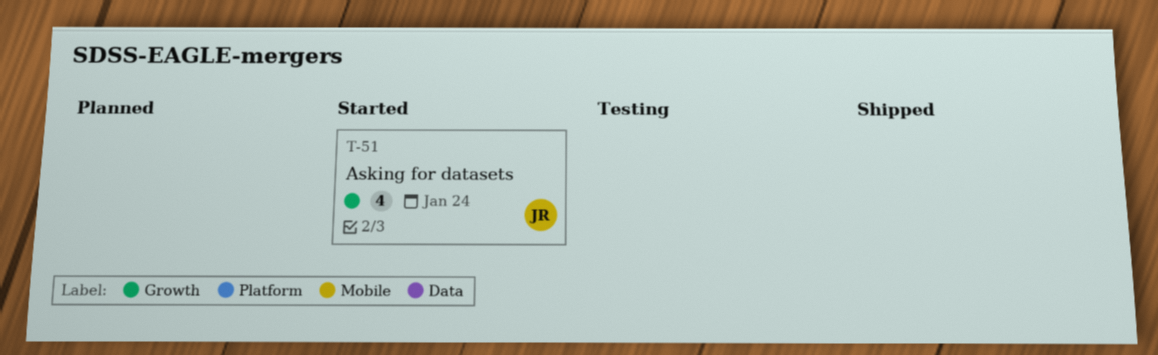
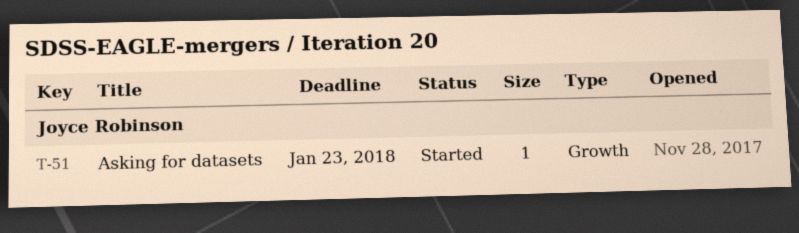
T-51, estimate: 4 -> 1
T-51, due: Jan 24 -> Jan 23

